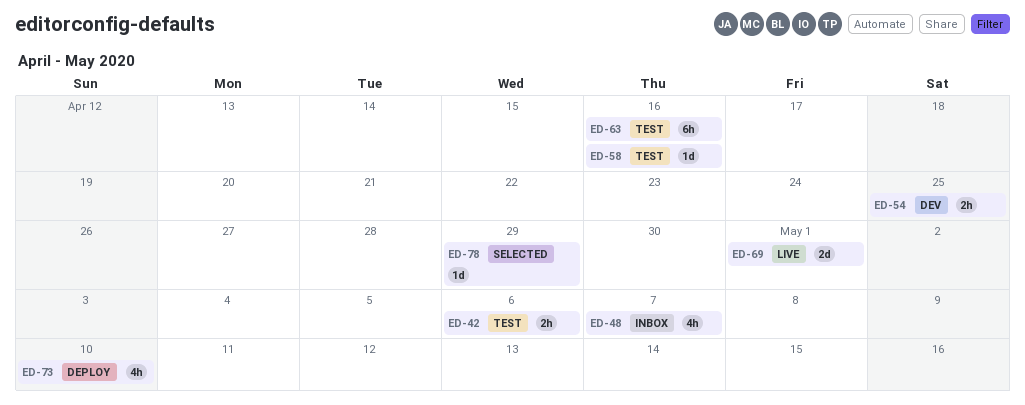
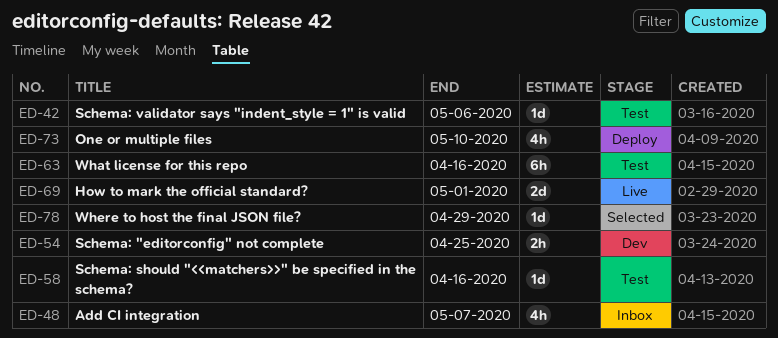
ED-42, estimate: 2h -> 1d

